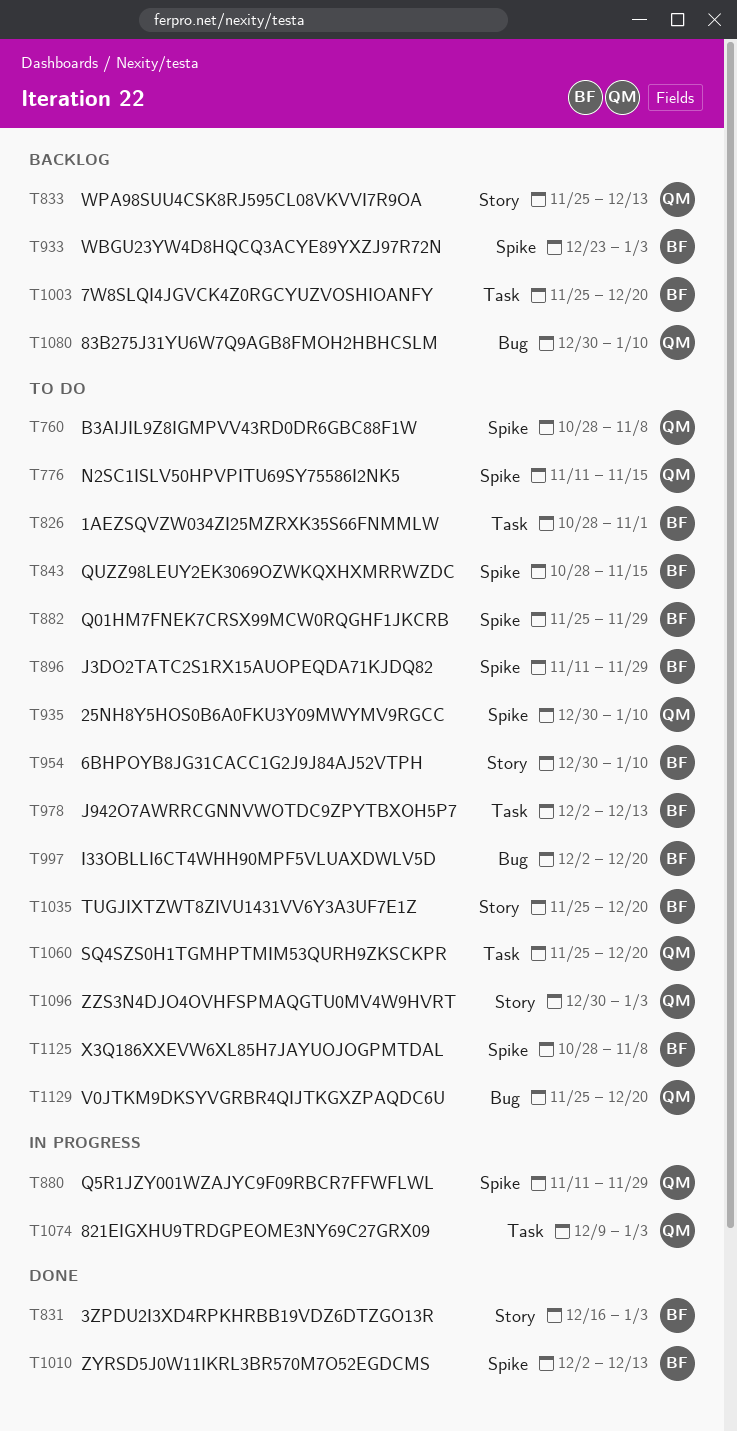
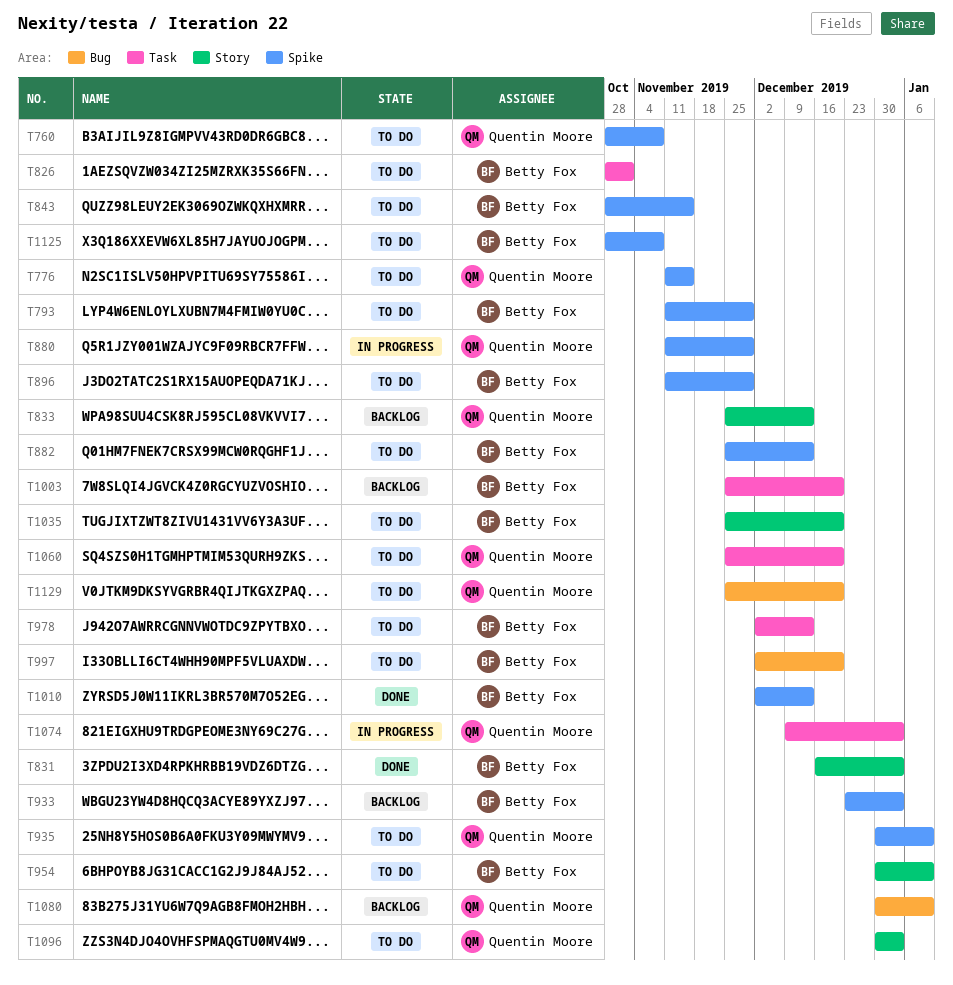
T793: none -> present
T882, due: Nov 29 -> Dec 13

